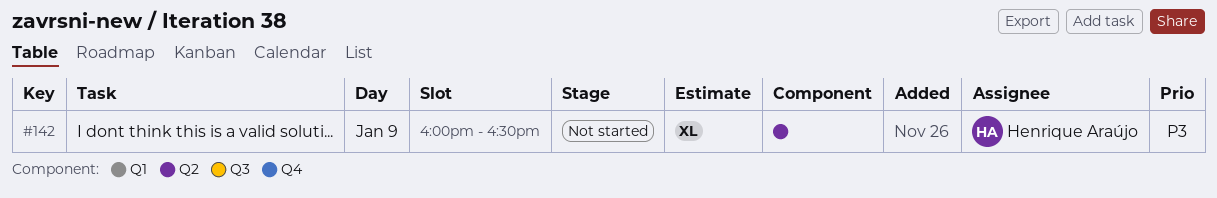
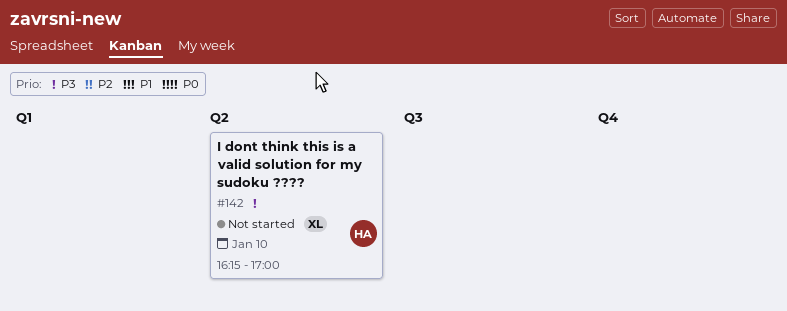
#142, day: Jan 9 -> Jan 10
#142, begins: 16:00 -> 16:15
#142, ends: 16:30 -> 17:00

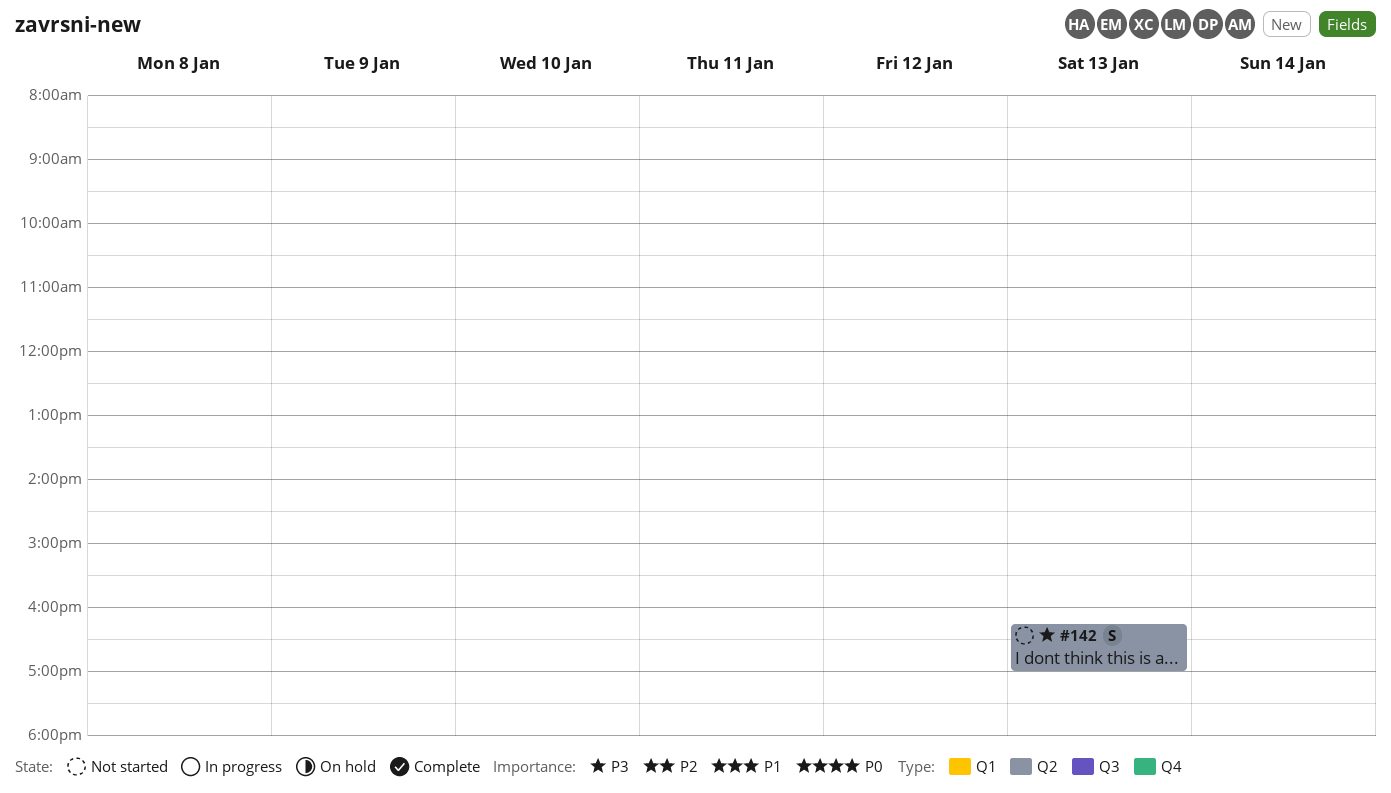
#142, estimate: XL -> S
#142, day: Jan 10 -> Jan 13

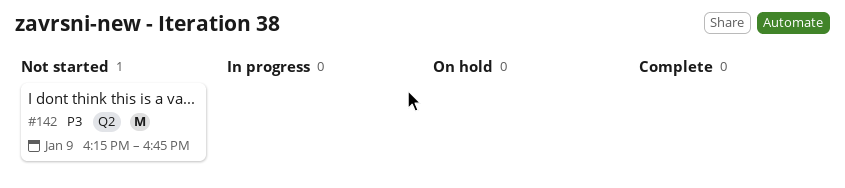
#142, estimate: S -> M
#142, day: Jan 13 -> Jan 9
#142, ends: 17:00 -> 16:45

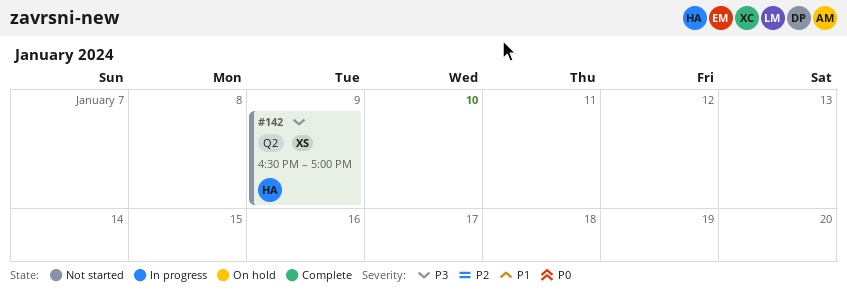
#142, estimate: M -> XS
#142, begins: 16:15 -> 16:30
#142, ends: 16:45 -> 17:00

